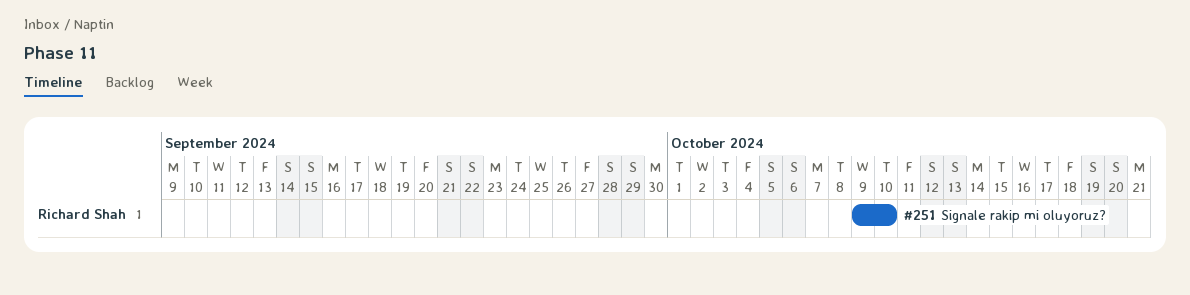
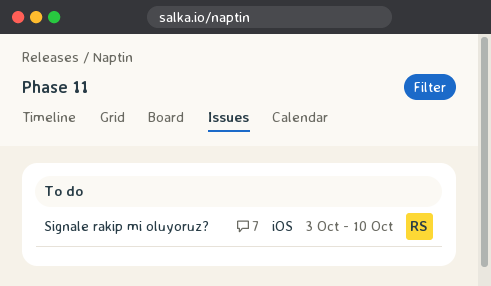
Signale rakip mi oluyoruz?, start: Oct 9 -> Oct 3

